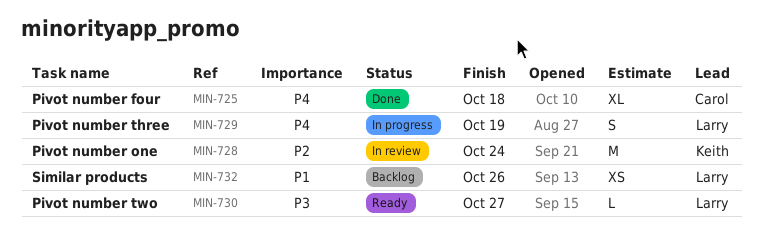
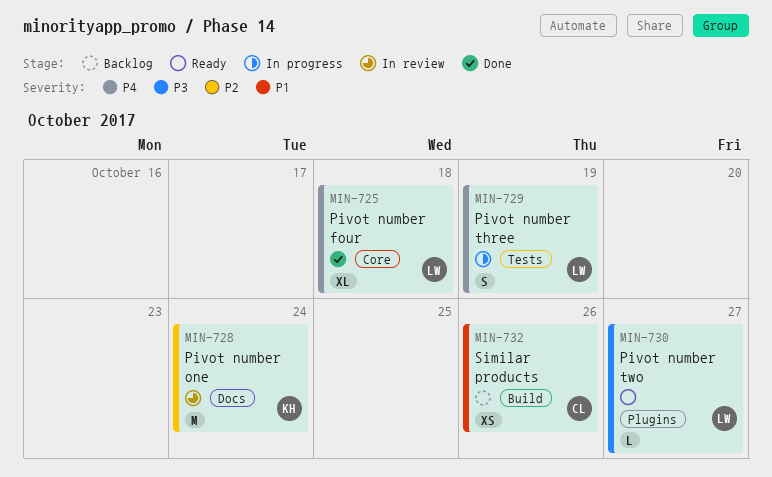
MIN-725, owner: Carol -> Larry
MIN-732, owner: Larry -> Carol

